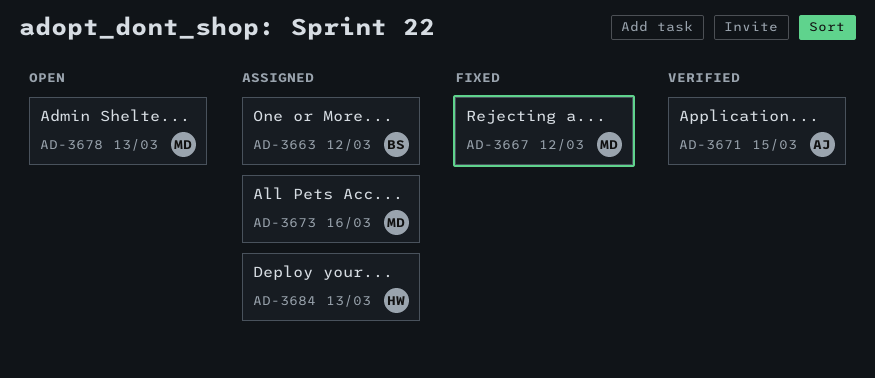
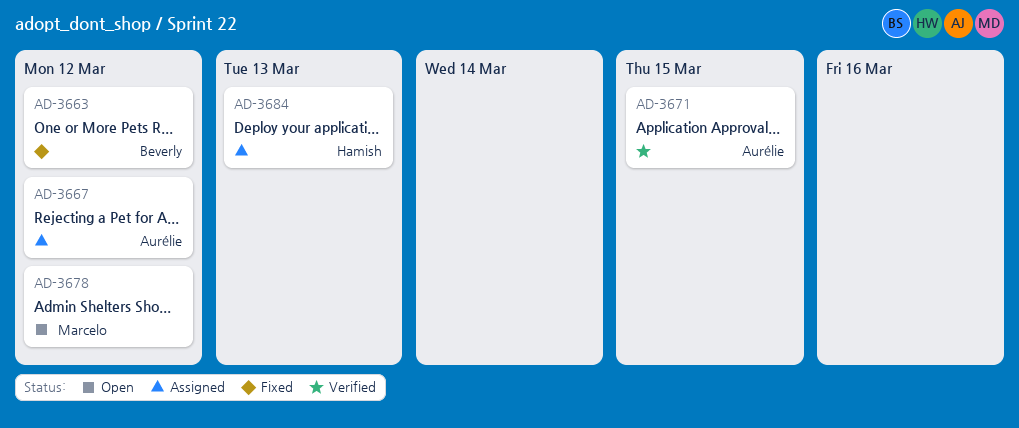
AD-3663, status: Assigned -> Fixed
AD-3667, status: Fixed -> Assigned
AD-3667, owner: Marcelo -> Aurélie
AD-3673: present -> none
AD-3678, due: Mar 13 -> Mar 12

